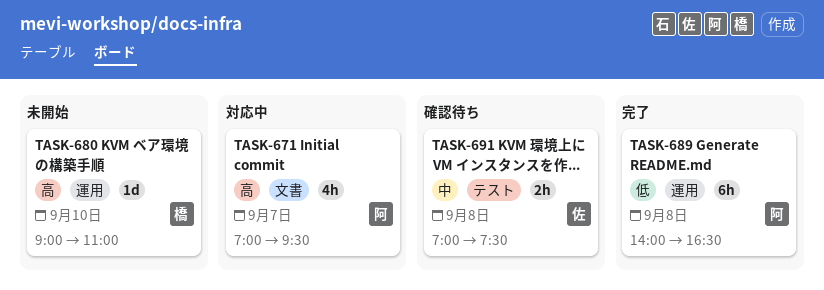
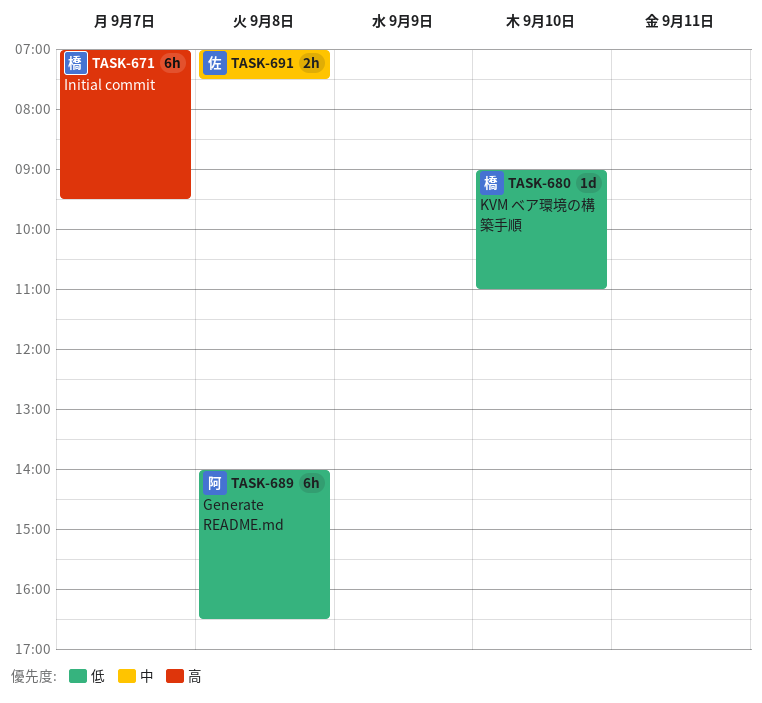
TASK-671, owner: 阿 -> 橋
TASK-671, estimate: 4h -> 6h
TASK-680, priority: 高 -> 低

